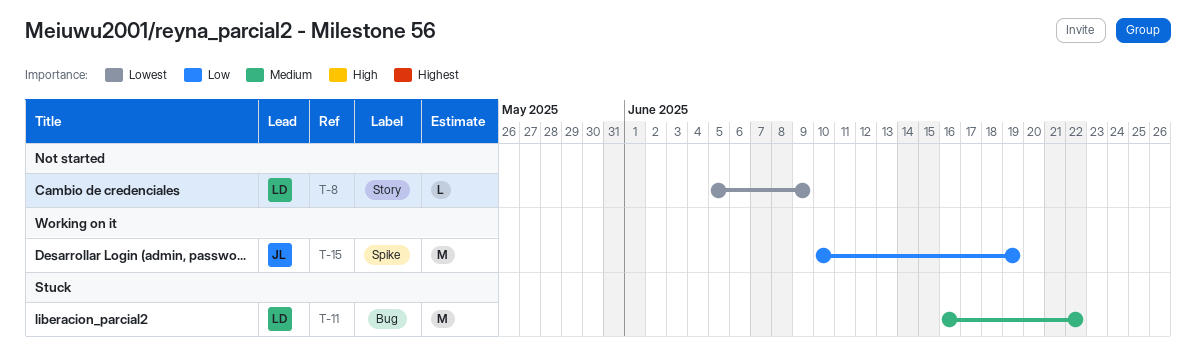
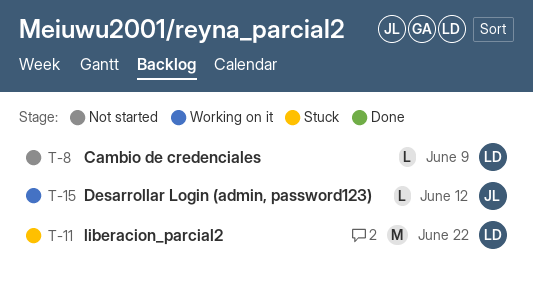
T-15, estimate: M -> L
T-15, due: Jun 19 -> Jun 12

